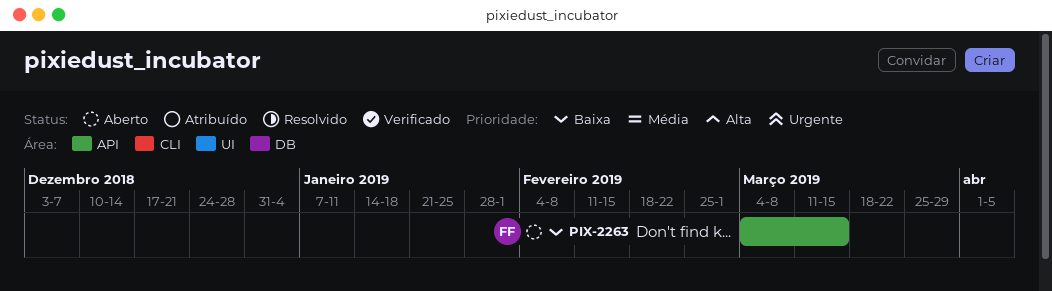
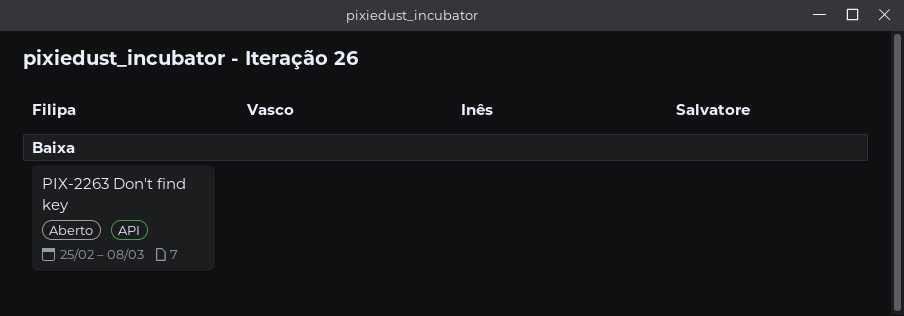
PIX-2263, start: Mar 4 -> Feb 25
PIX-2263, due: Mar 15 -> Mar 8

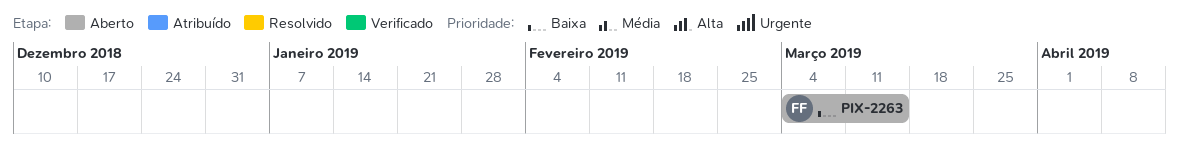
PIX-2263, start: Feb 25 -> Mar 4
PIX-2263, due: Mar 8 -> Mar 15

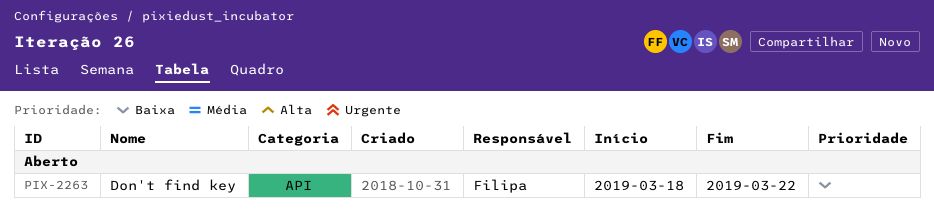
PIX-2263, start: Mar 4 -> Mar 18
PIX-2263, due: Mar 15 -> Mar 22

